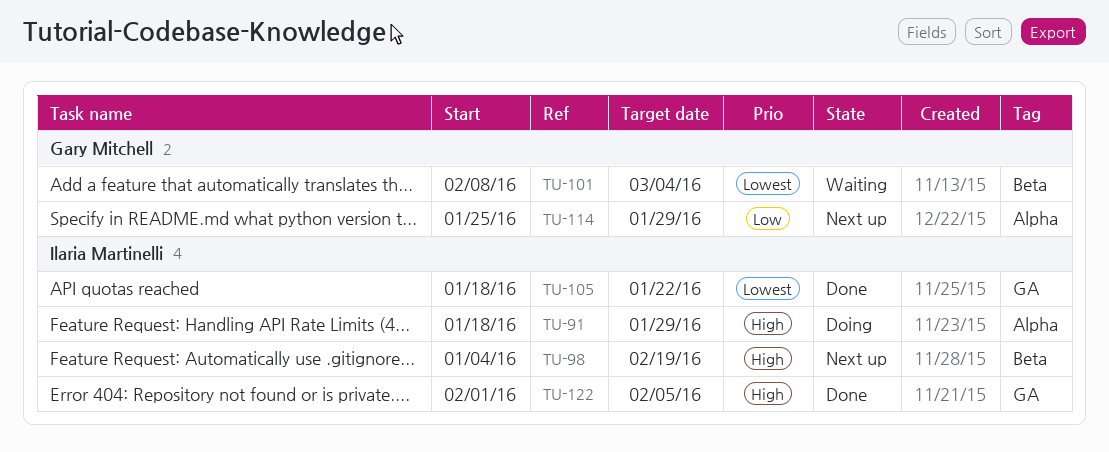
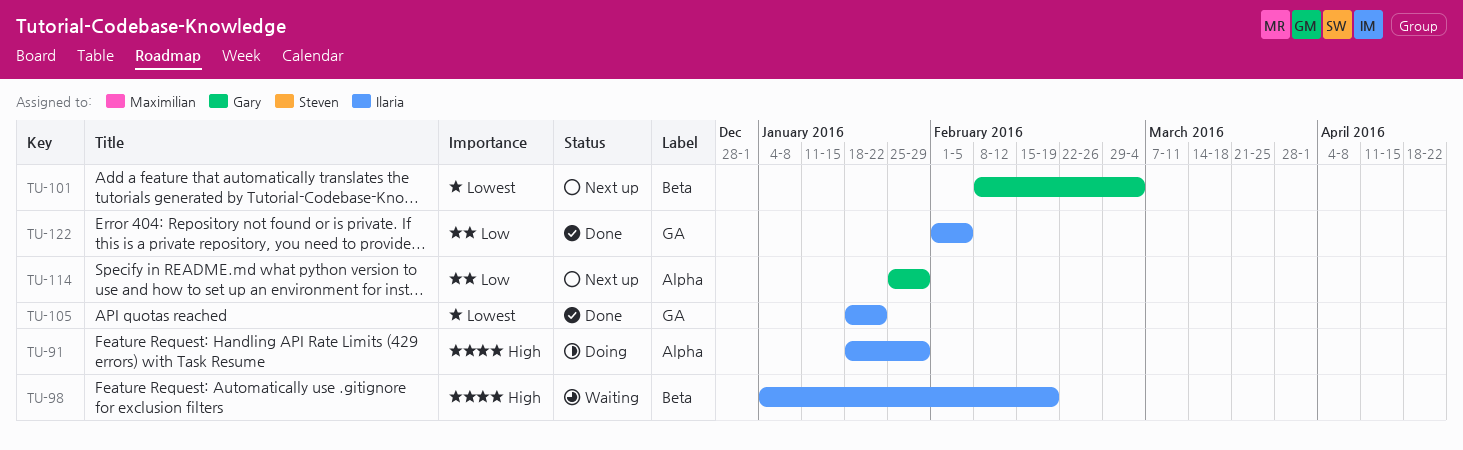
TU-98, status: Next up -> Waiting
TU-101, status: Waiting -> Next up
TU-122, priority: High -> Low

